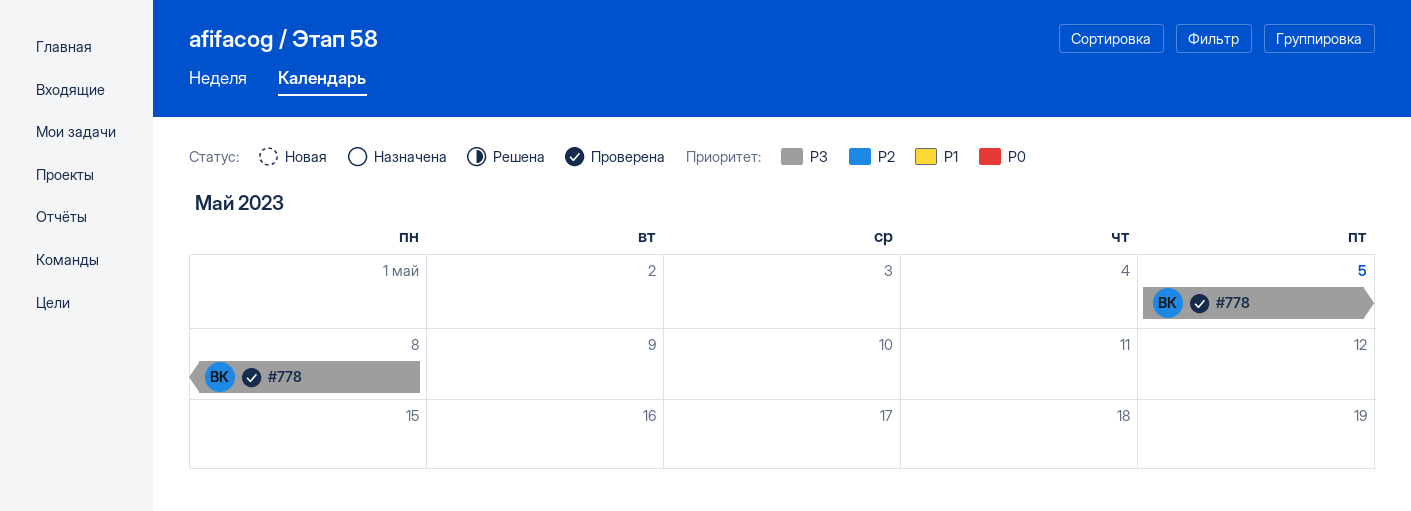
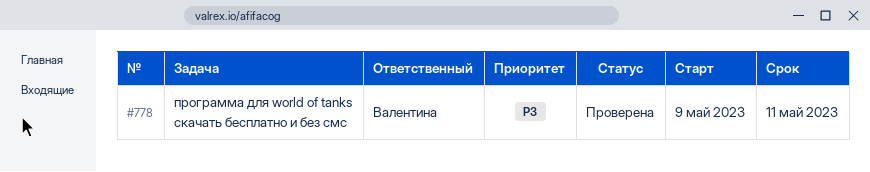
#778, start: May 5 -> May 9
#778, due: May 8 -> May 11

